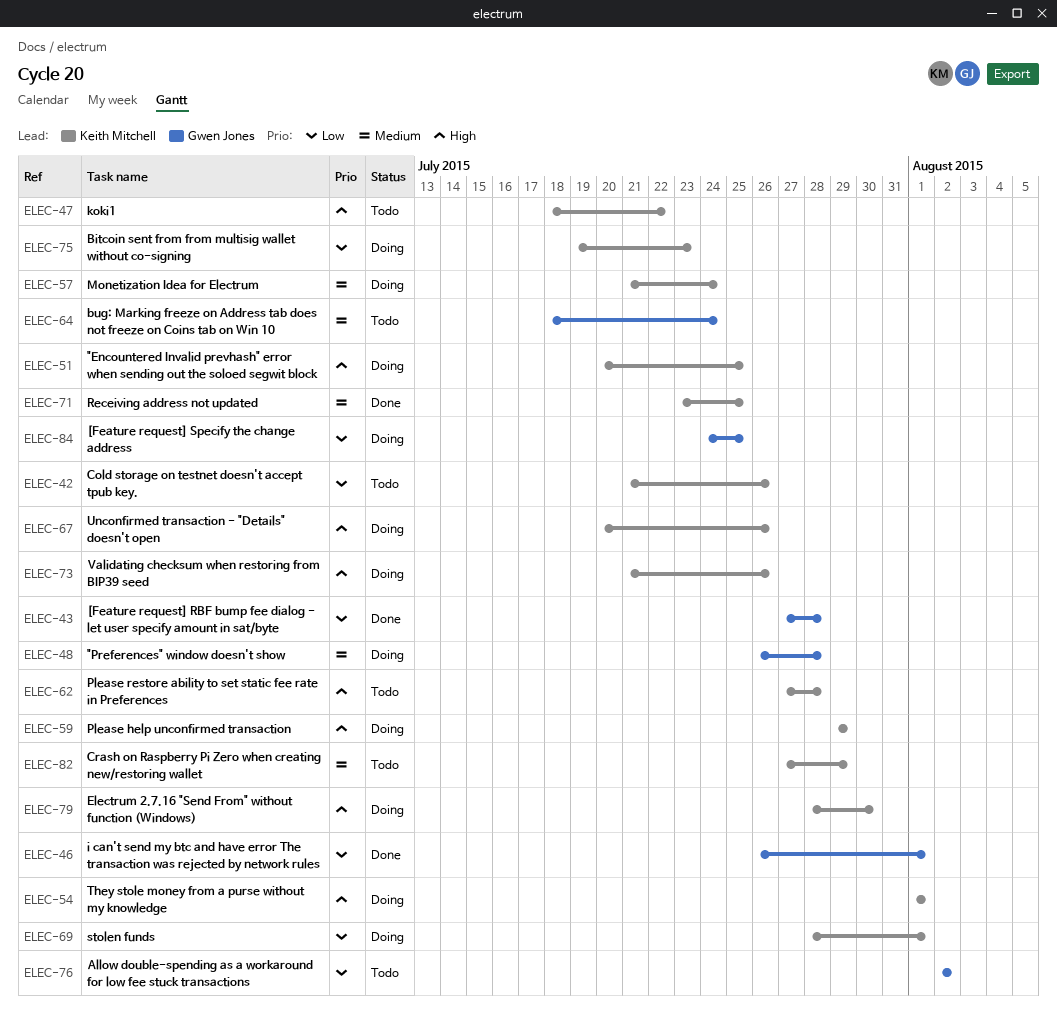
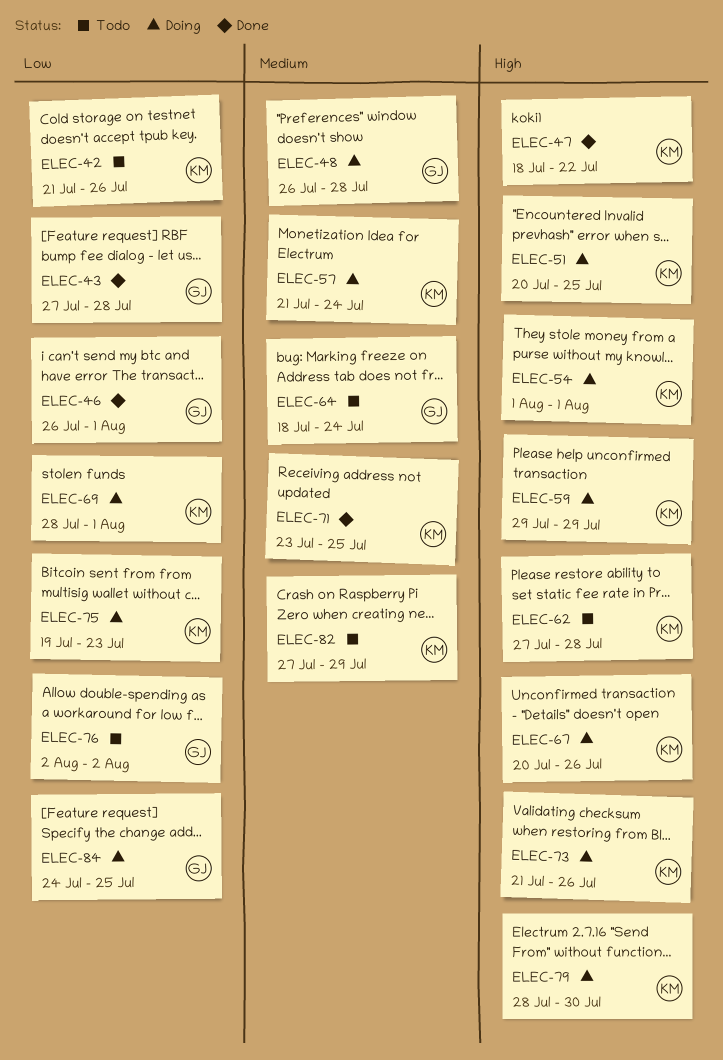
ELEC-47, status: Todo -> Done

